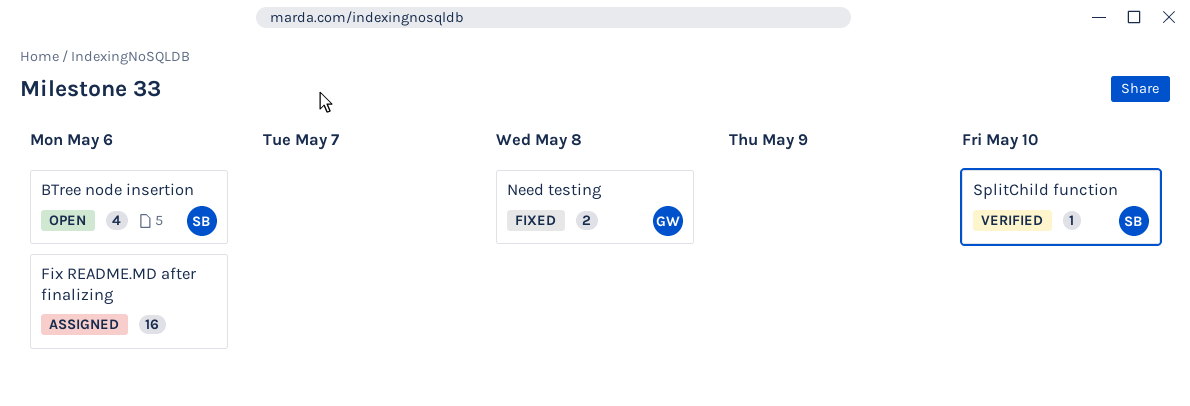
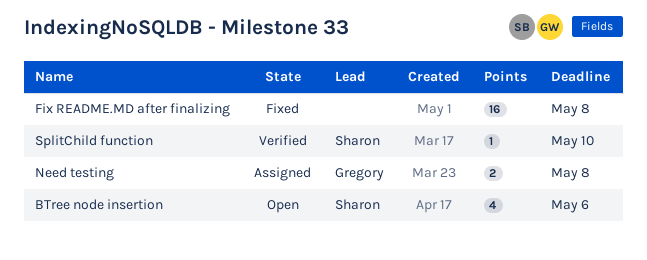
Fix README.MD after finalizing, status: Assigned -> Fixed
Fix README.MD after finalizing, due: May 6 -> May 8
Need testing, status: Fixed -> Assigned

